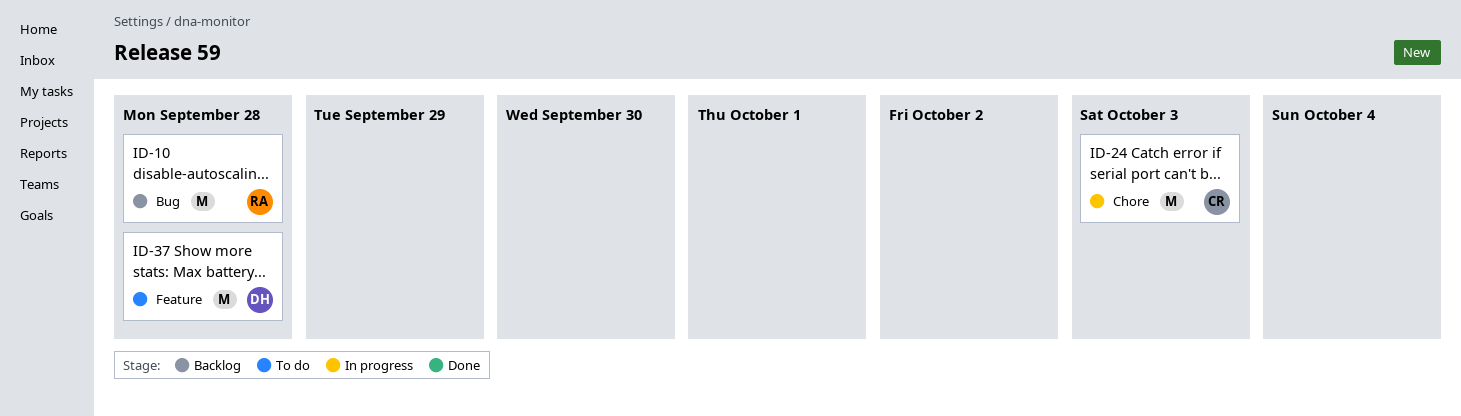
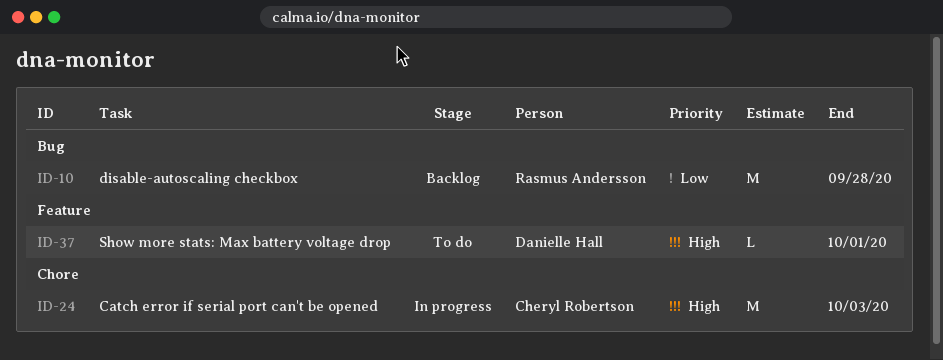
ID-37, estimate: M -> L
ID-37, due: Sep 28 -> Oct 1

